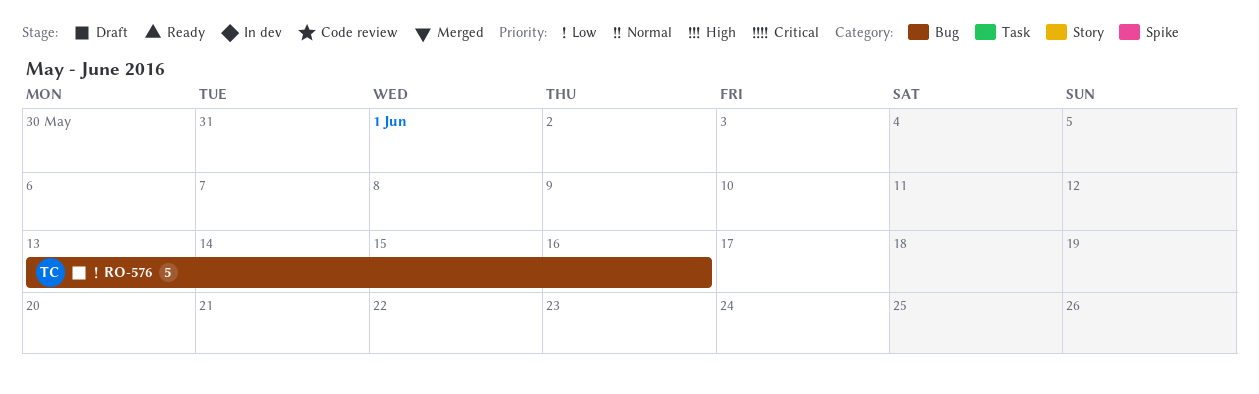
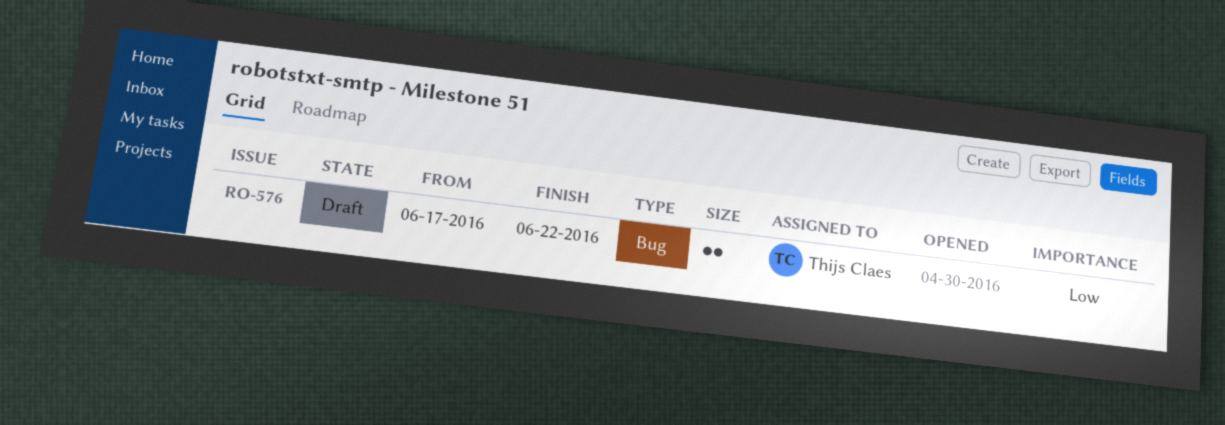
RO-576, estimate: 5 -> 2
RO-576, start: Jun 13 -> Jun 17
RO-576, due: Jun 16 -> Jun 22

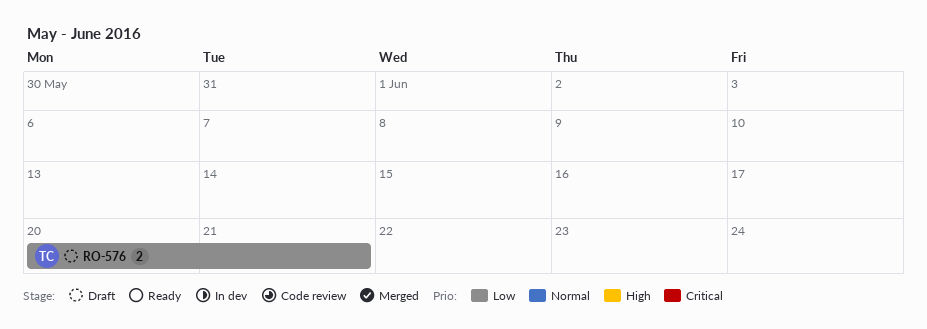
RO-576, start: Jun 17 -> Jun 20
RO-576, due: Jun 22 -> Jun 21

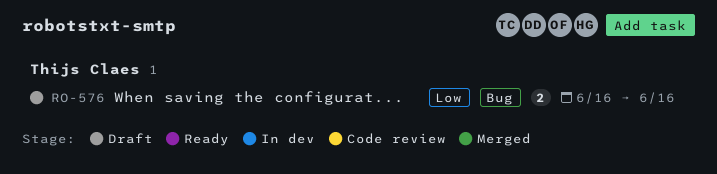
RO-576, start: Jun 20 -> Jun 16
RO-576, due: Jun 21 -> Jun 16

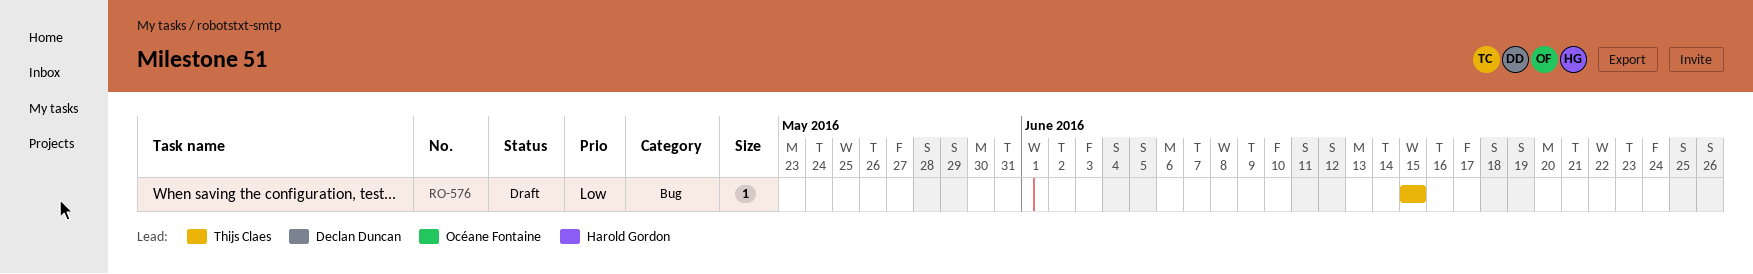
RO-576, estimate: 2 -> 1
RO-576, start: Jun 16 -> Jun 15
RO-576, due: Jun 16 -> Jun 15

